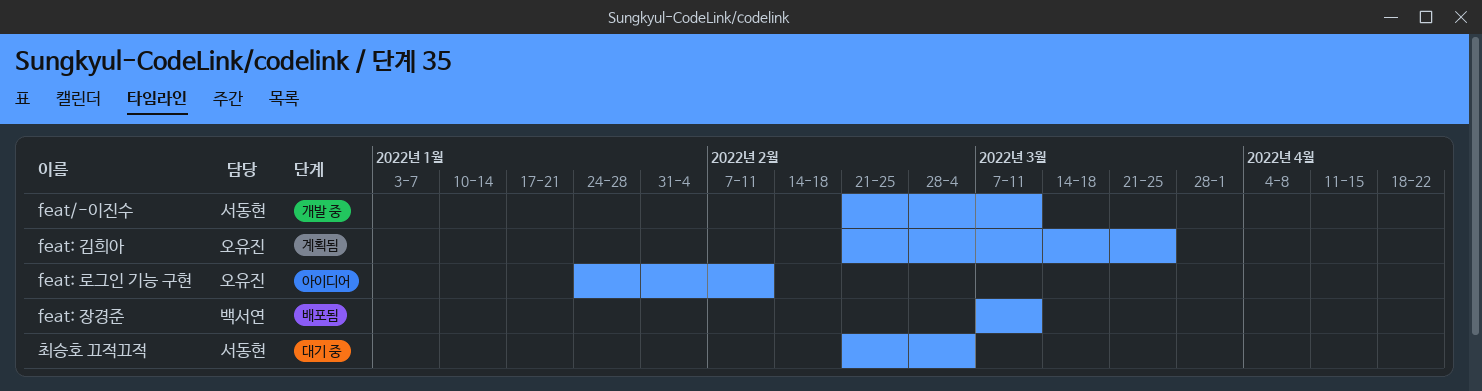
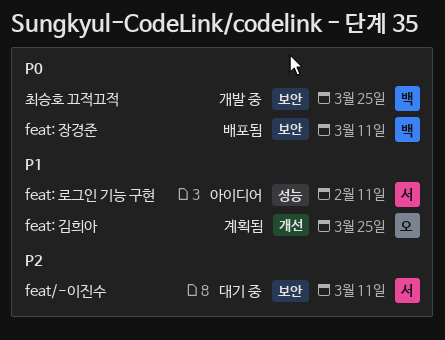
feat/-이진수, status: 개발 중 -> 대기 중
feat: 로그인 기능 구현, owner: 오유진 -> 서동현
최승호 끄적끄적, status: 대기 중 -> 개발 중
최승호 끄적끄적, owner: 서동현 -> 백서연
최승호 끄적끄적, due: Mar 4 -> Mar 25

